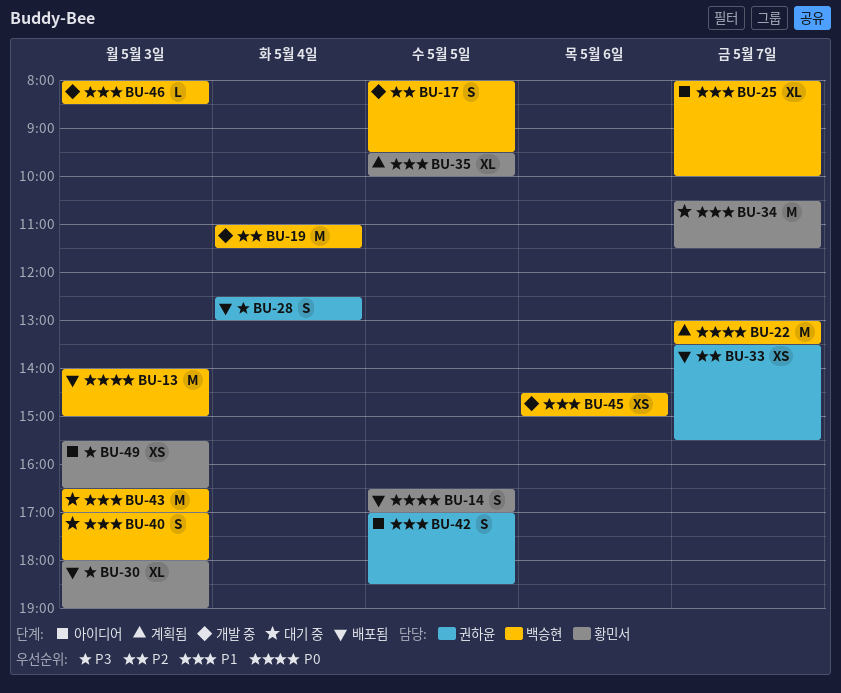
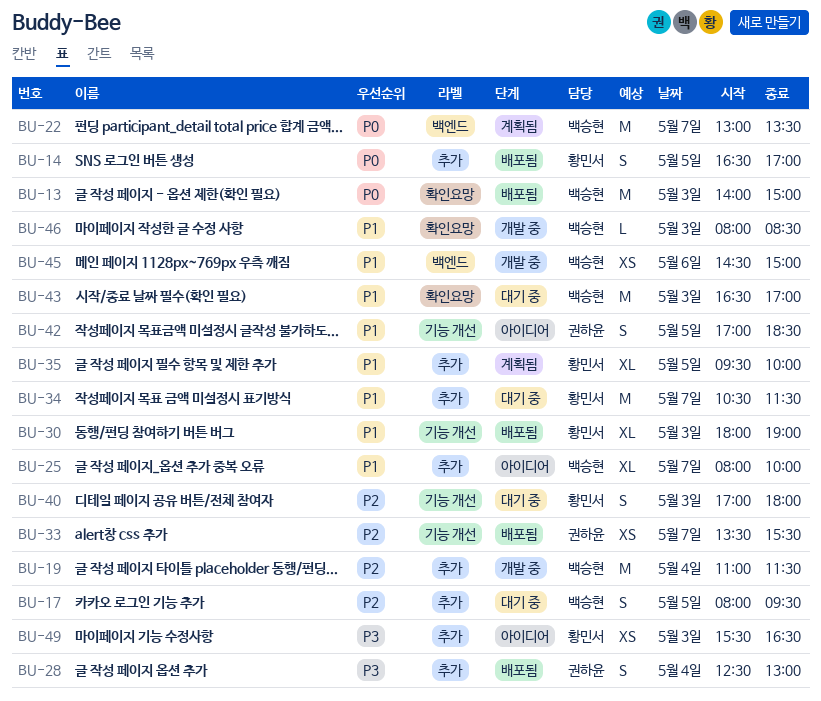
BU-17, status: 개발 중 -> 대기 중
BU-30, priority: P3 -> P1
BU-40, owner: 백승현 -> 황민서
BU-40, priority: P1 -> P2

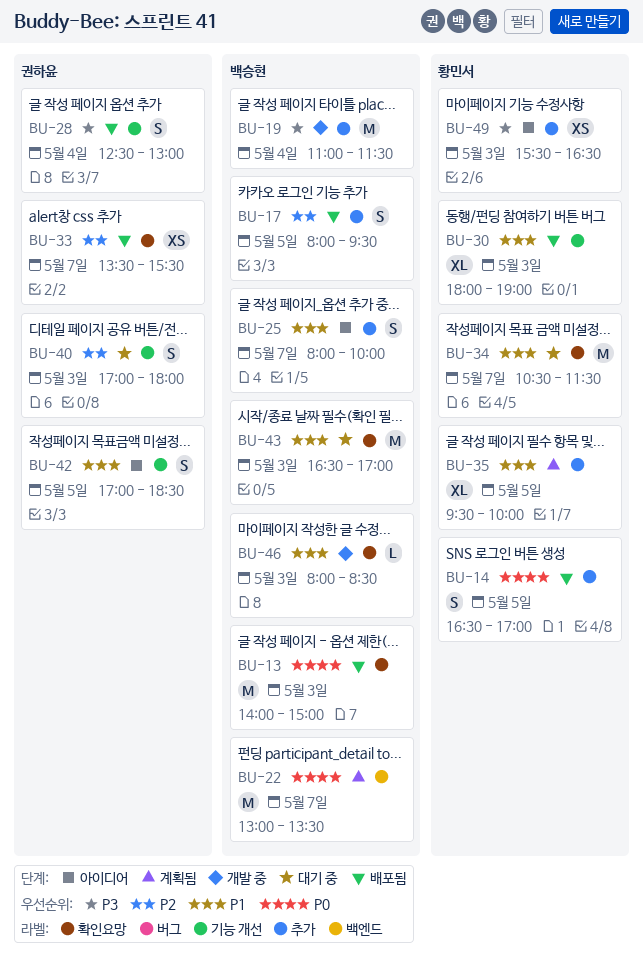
BU-17, status: 대기 중 -> 배포됨
BU-19, priority: P2 -> P3
BU-25, estimate: XL -> S
BU-28, label: 추가 -> 기능 개선
BU-33, label: 기능 개선 -> 확인요망
BU-34, label: 추가 -> 확인요망
BU-40, owner: 황민서 -> 권하윤
BU-45: present -> none

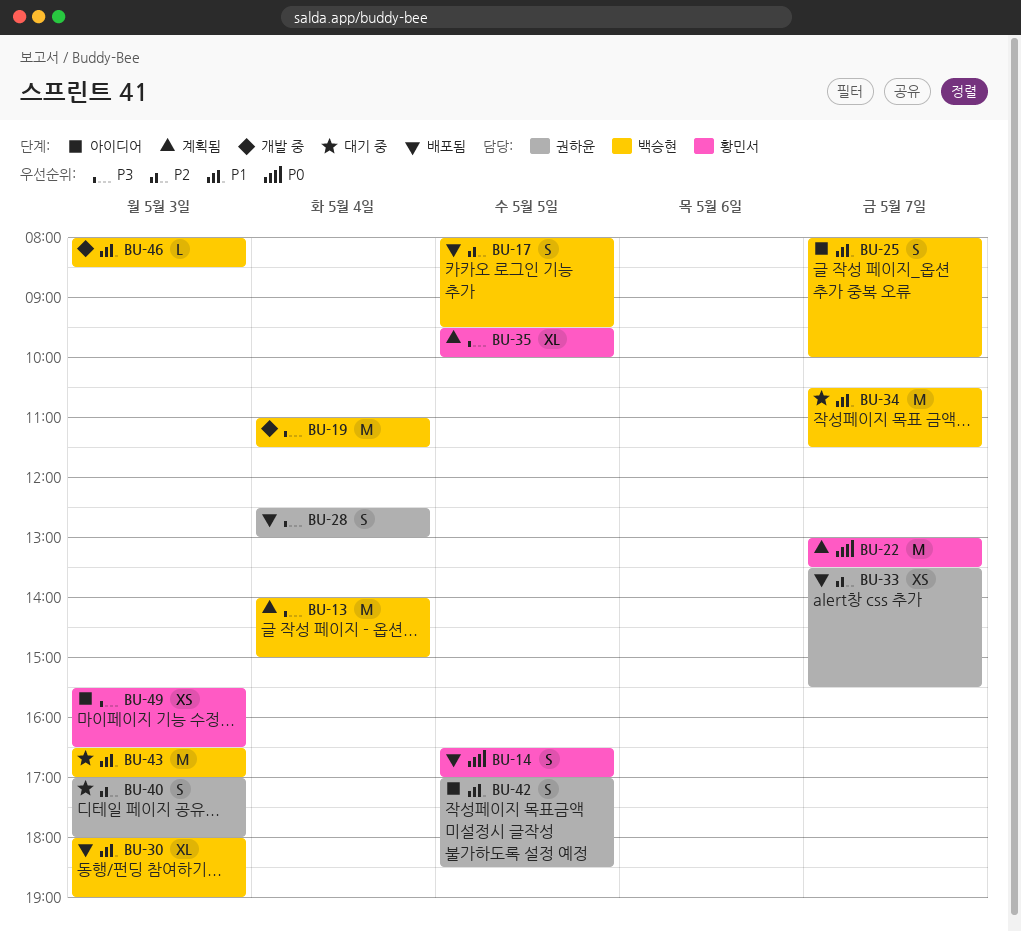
BU-13, status: 배포됨 -> 계획됨
BU-13, priority: P0 -> P3
BU-13, day: May 3 -> May 4
BU-22, owner: 백승현 -> 황민서
BU-30, owner: 황민서 -> 백승현
BU-34, owner: 황민서 -> 백승현
BU-35, priority: P1 -> P3

